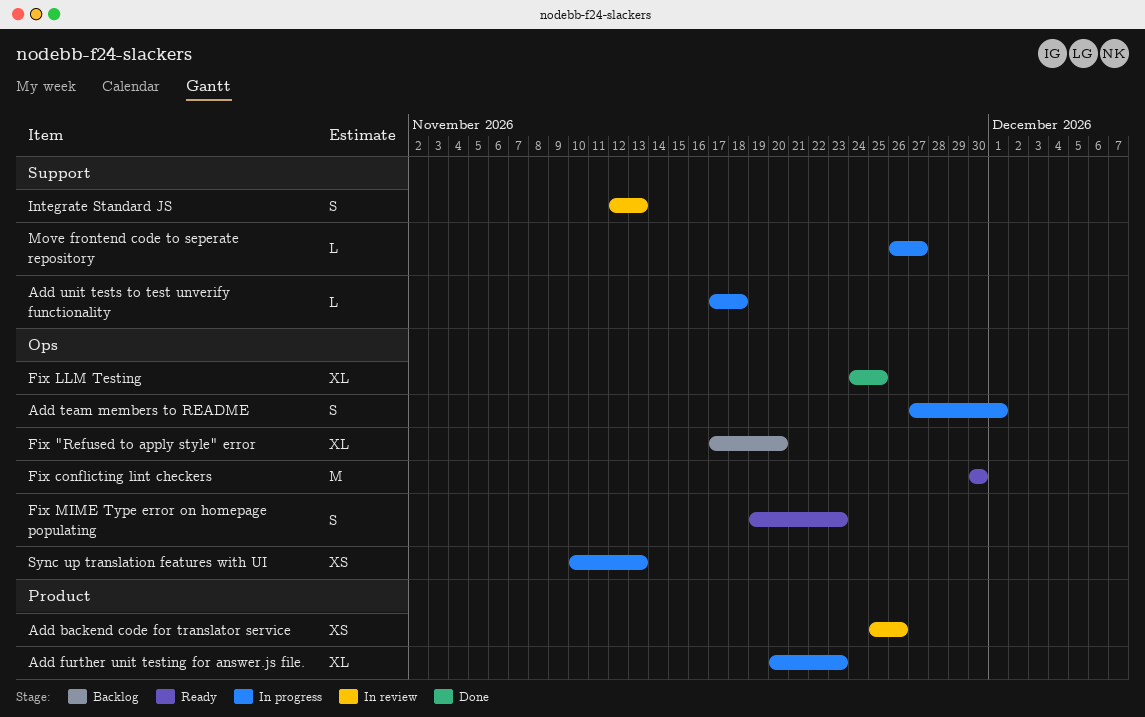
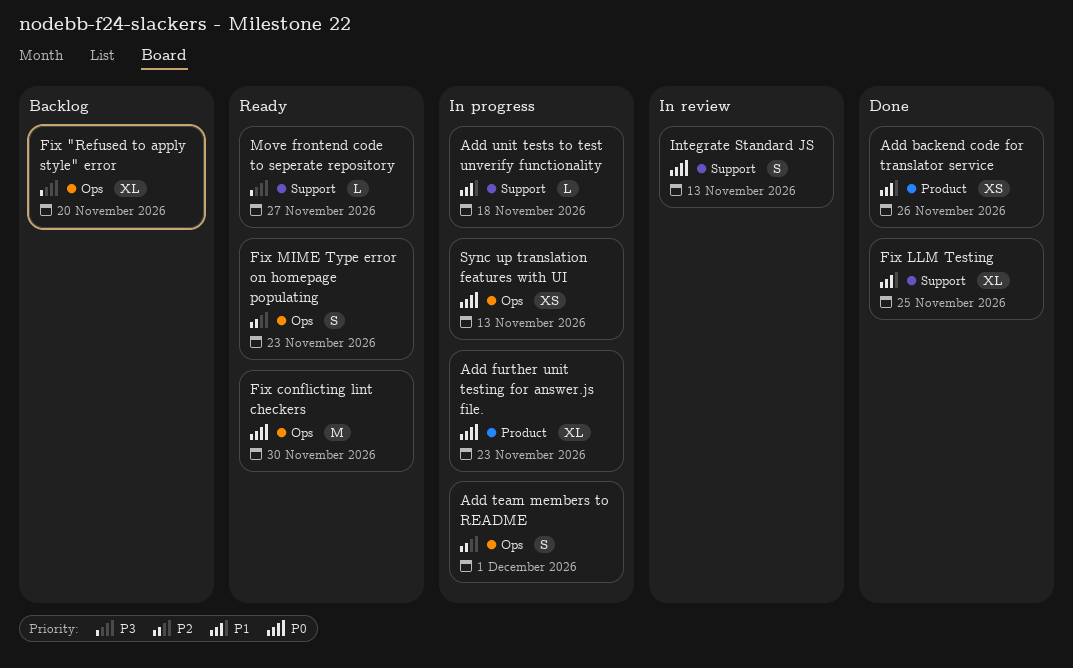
Add backend code for translator service, status: In review -> Done
Fix LLM Testing, label: Ops -> Support
Move frontend code to seperate repository, status: In progress -> Ready

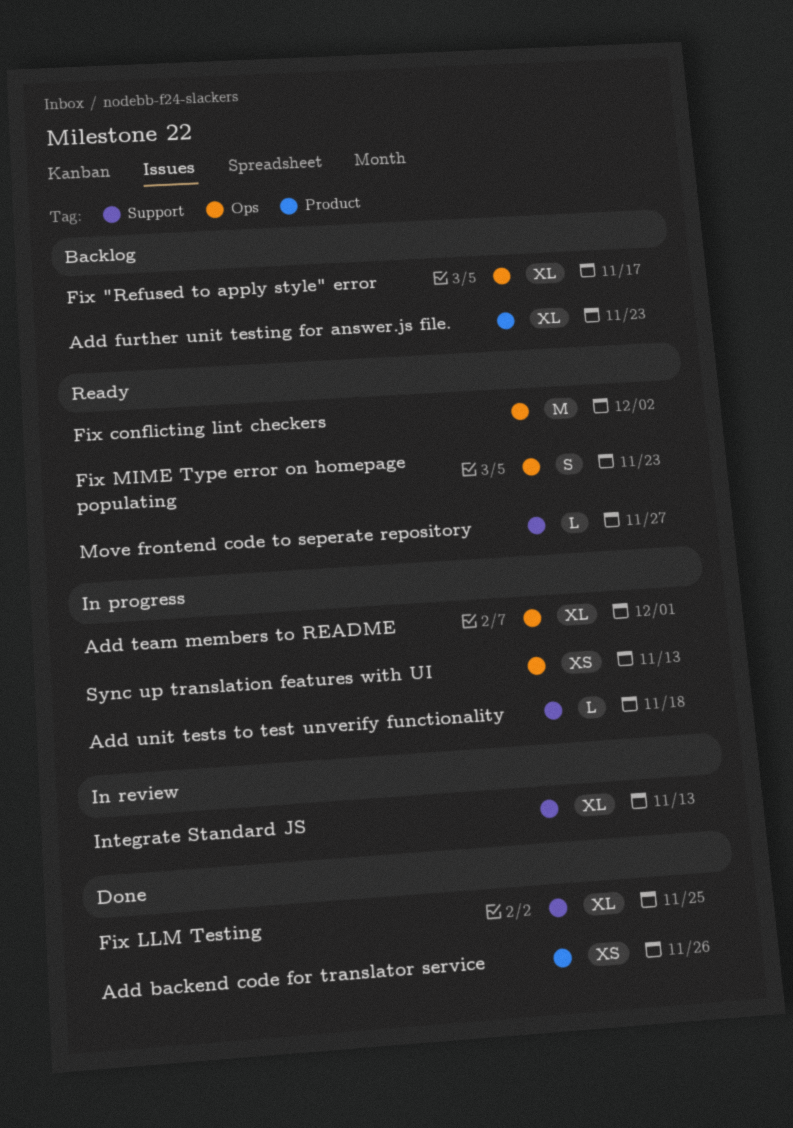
Add further unit testing for answer.js file., status: In progress -> Backlog
Add team members to README, estimate: S -> XL
Fix "Refused to apply style" error, due: Nov 20 -> Nov 17
Fix conflicting lint checkers, due: Nov 30 -> Dec 2
Integrate Standard JS, estimate: S -> XL

